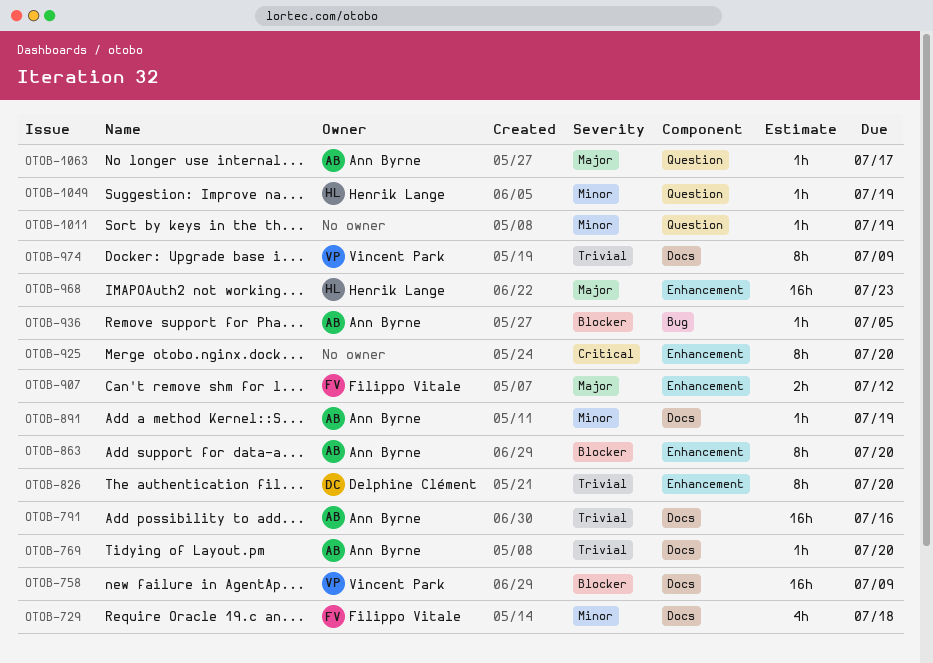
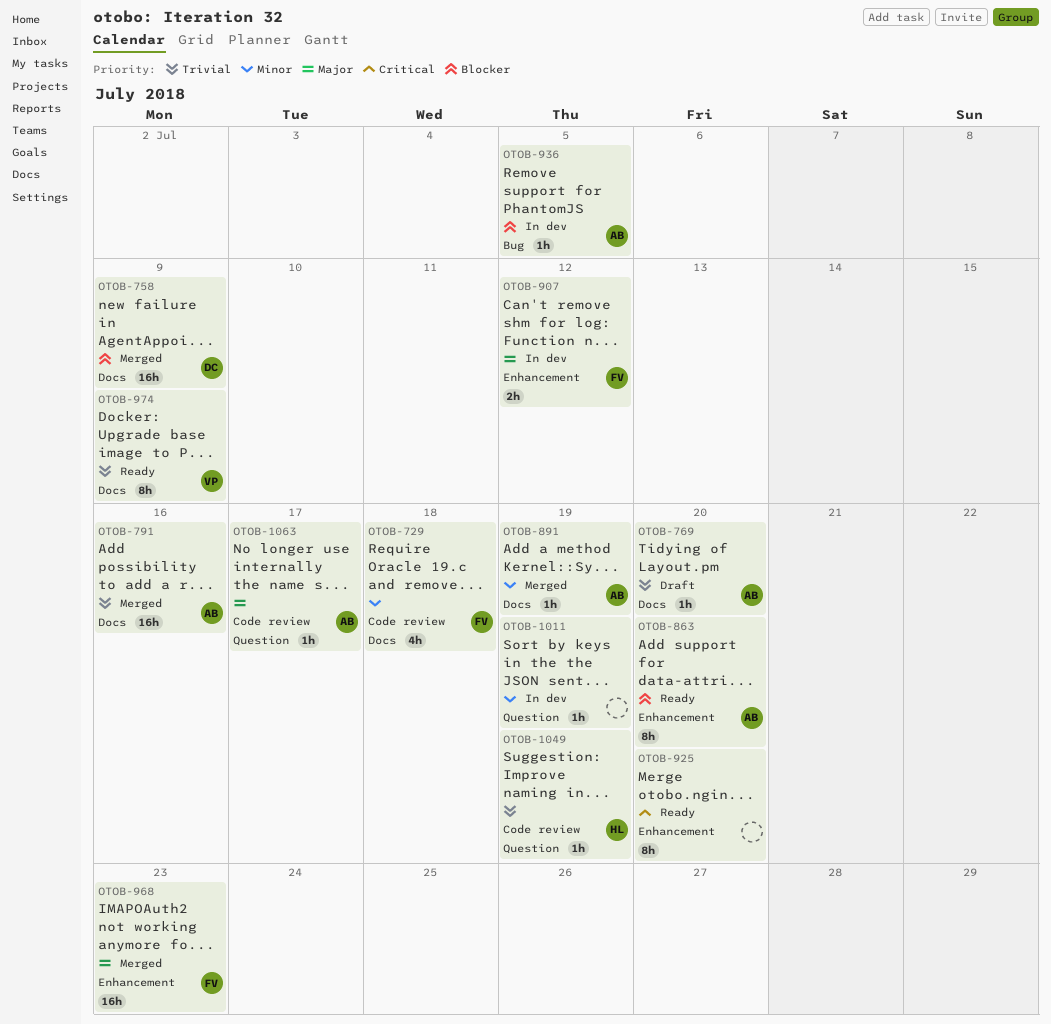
OTOB-758, owner: Vincent Park -> Delphine Clément
OTOB-826: present -> none
OTOB-968, owner: Henrik Lange -> Filippo Vitale
OTOB-1049, priority: Minor -> Trivial

